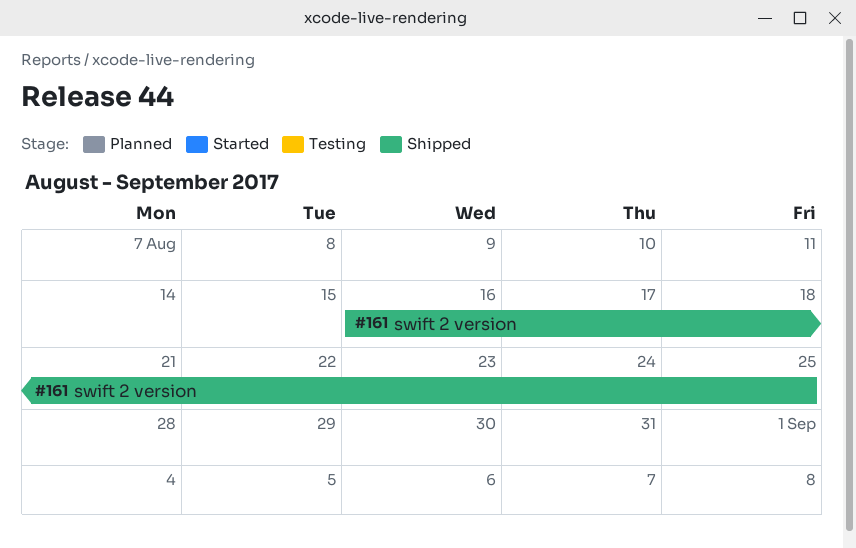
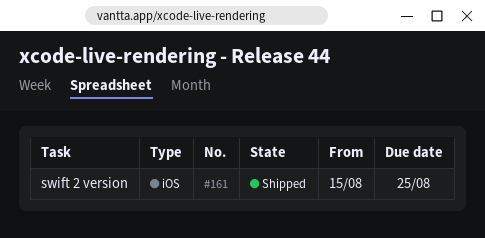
#161, start: Aug 16 -> Aug 15

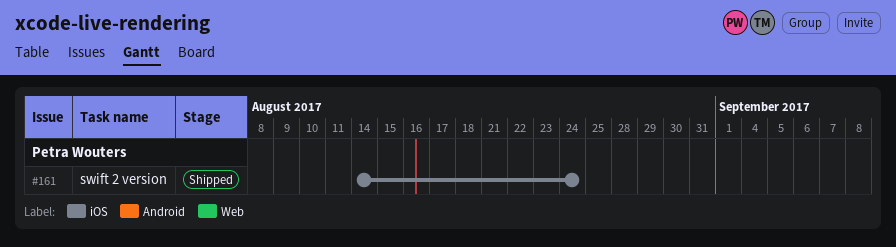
#161, start: Aug 15 -> Aug 14
#161, due: Aug 25 -> Aug 24

